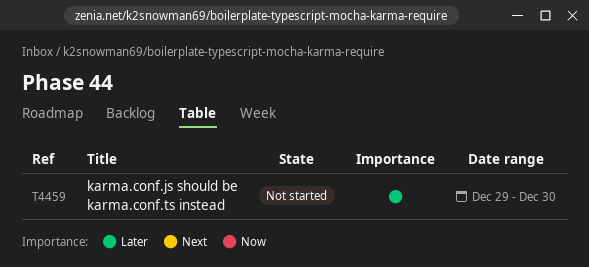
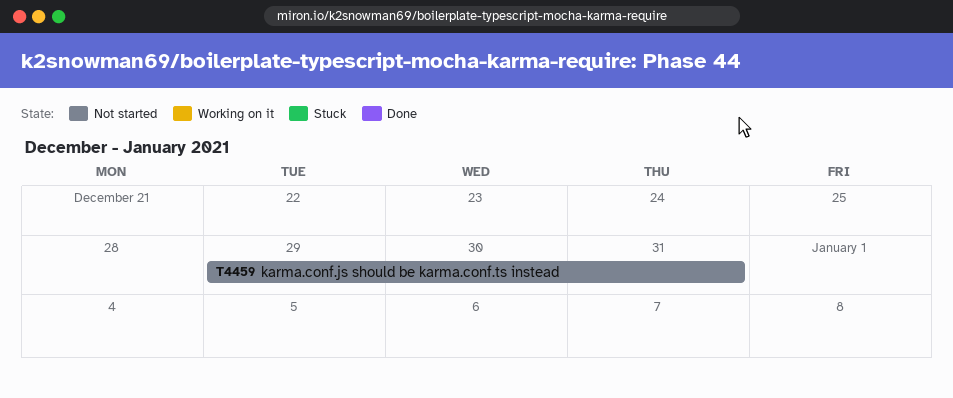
T4459, due: Dec 30 -> Dec 31

